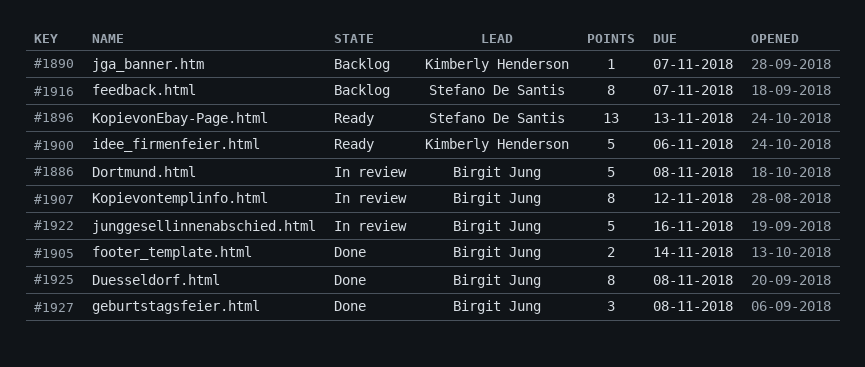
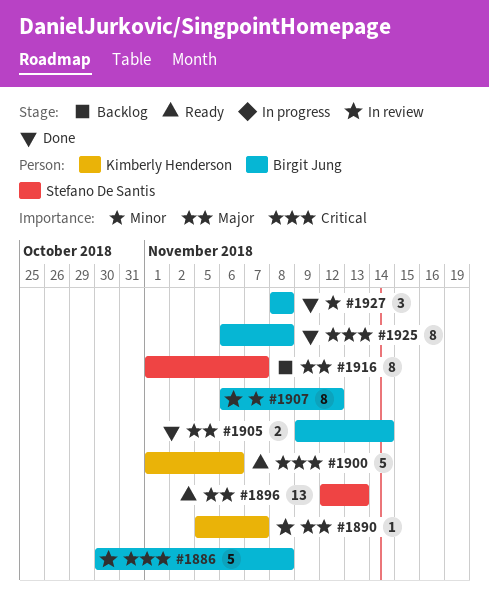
#1890, status: Backlog -> In review
#1922: present -> none

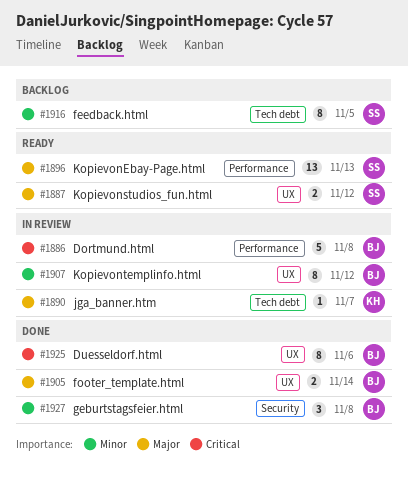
#1887: none -> present
#1900: present -> none
#1916, priority: Major -> Minor
#1916, due: Nov 7 -> Nov 5
#1925, due: Nov 8 -> Nov 6

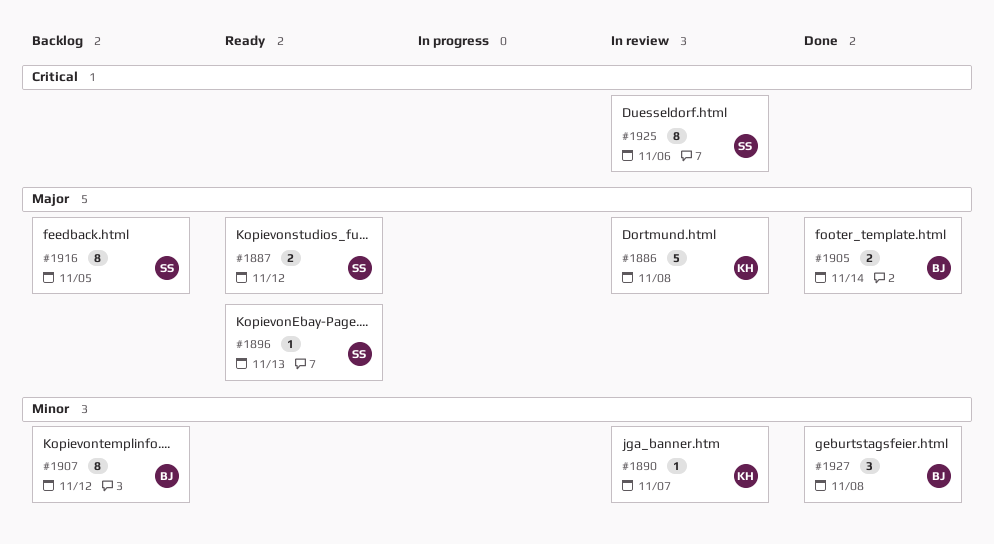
#1886, owner: BJ -> KH
#1886, priority: Critical -> Major
#1890, priority: Major -> Minor
#1896, estimate: 13 -> 1
#1907, status: In review -> Backlog
#1916, priority: Minor -> Major
#1925, status: Done -> In review
#1925, owner: BJ -> SS

